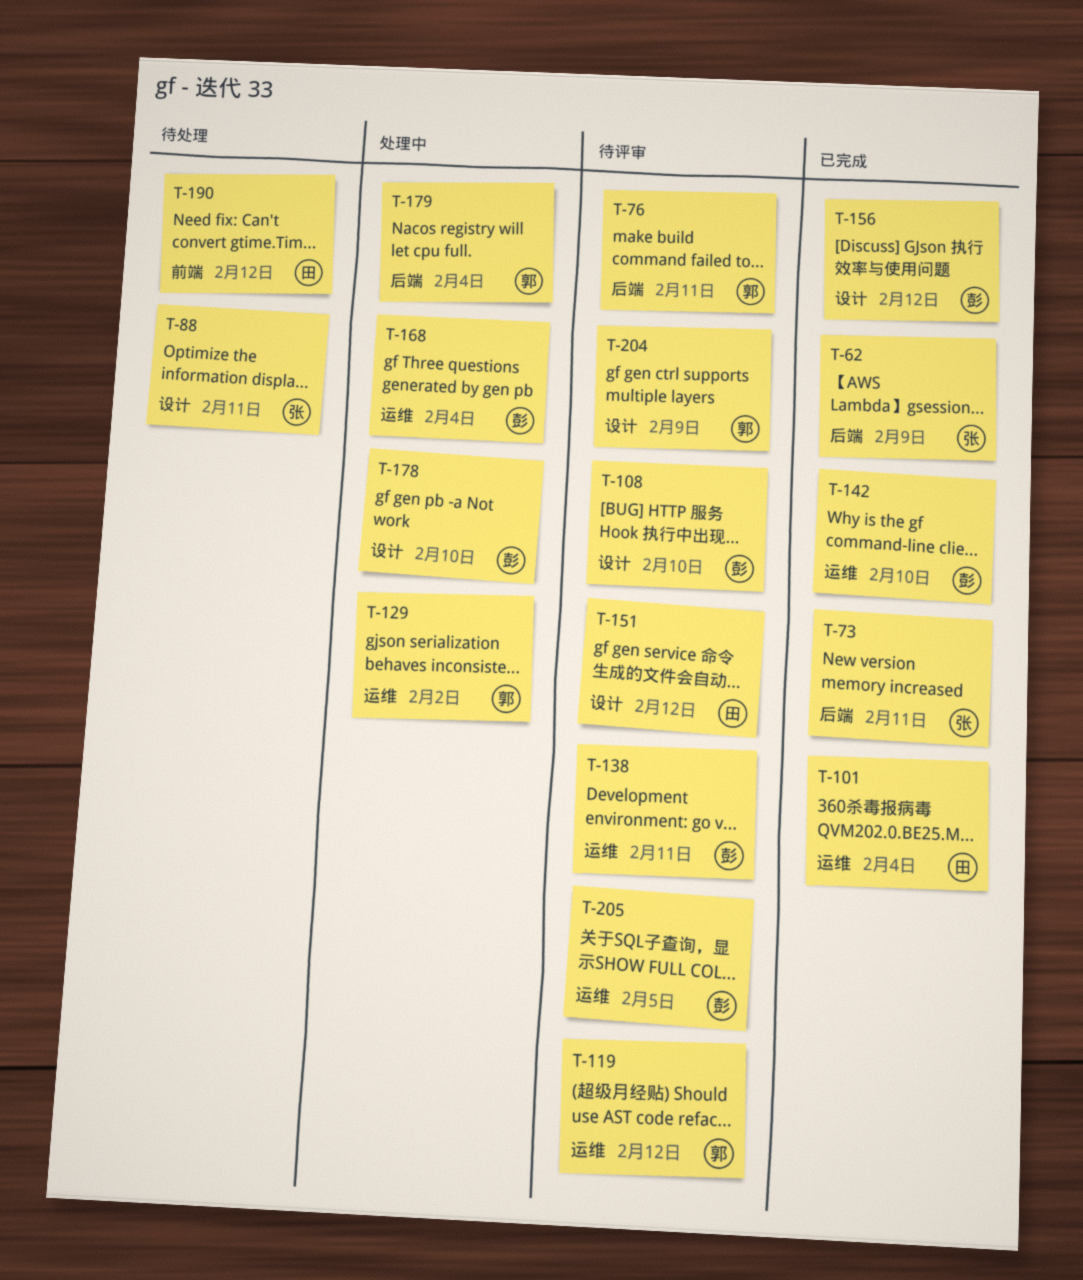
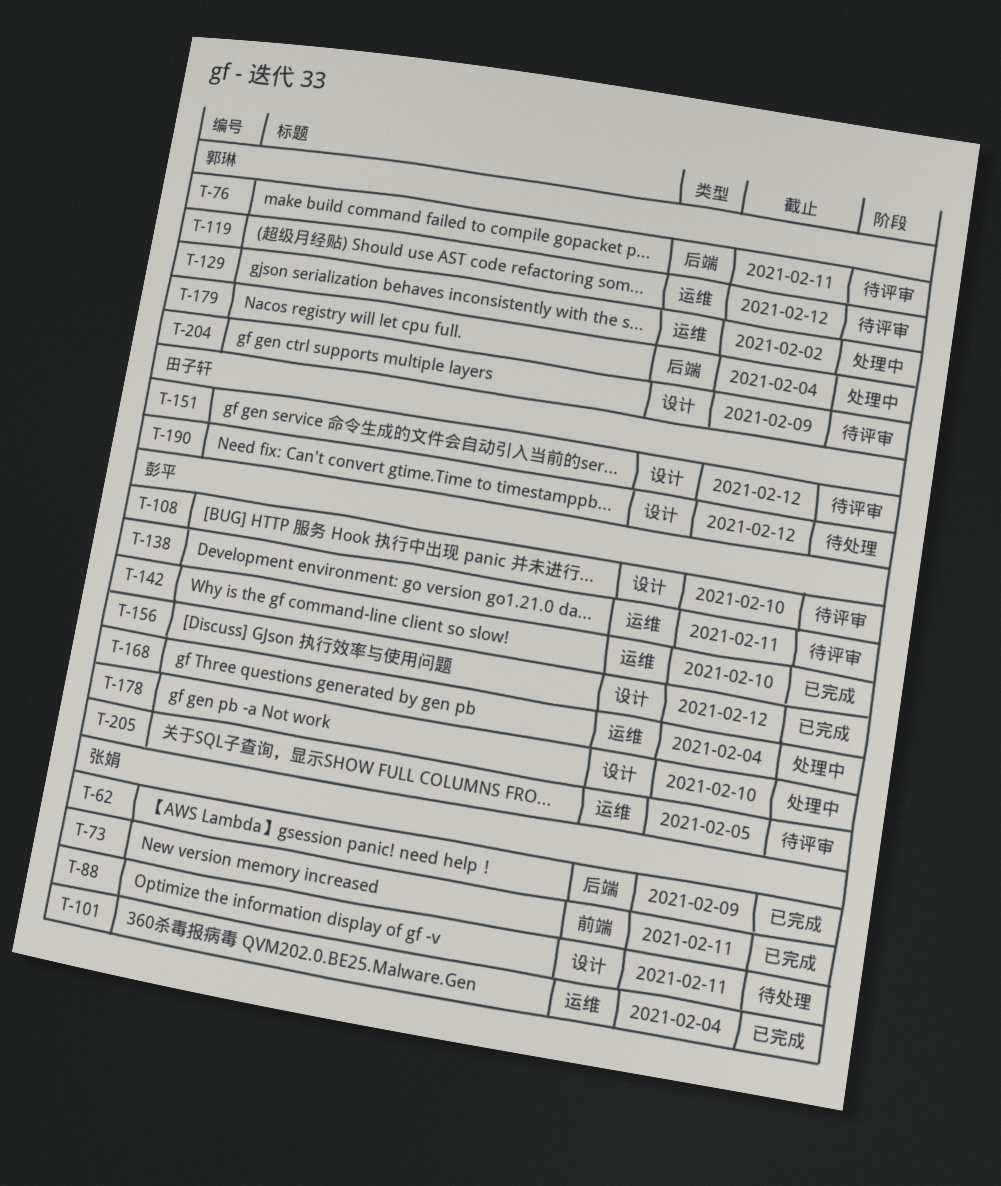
T-73, label: 后端 -> 前端
T-101, owner: 田子轩 -> 张娟
T-190, label: 前端 -> 设计

